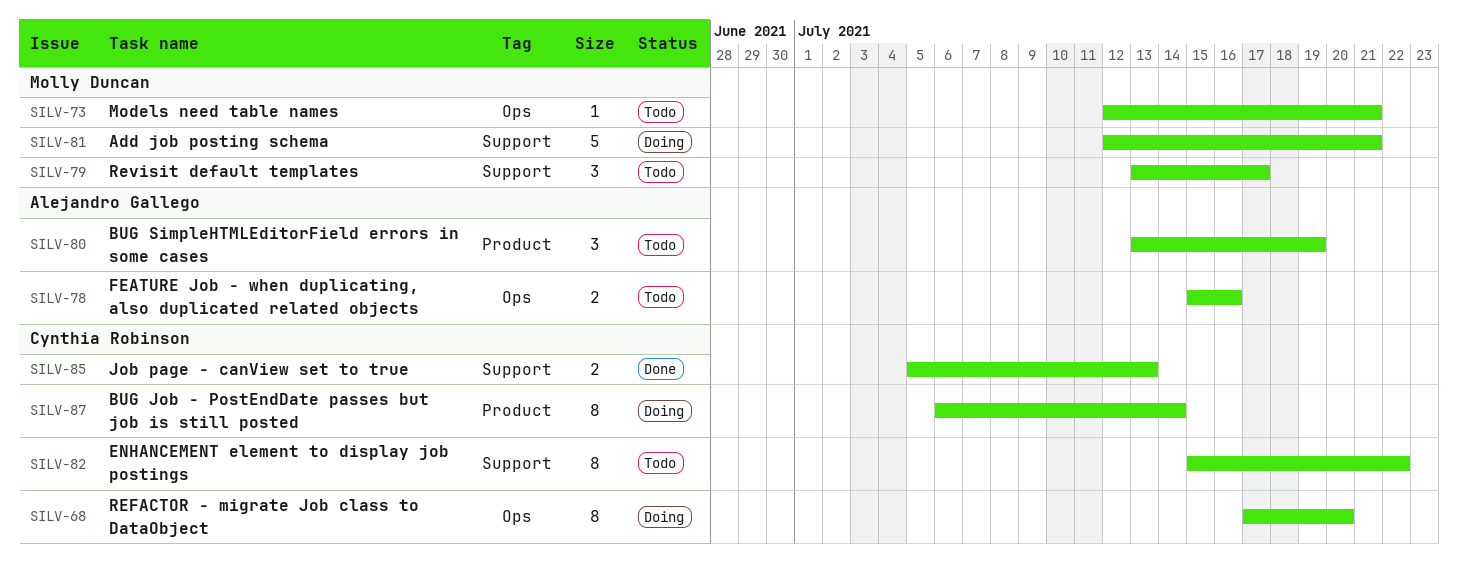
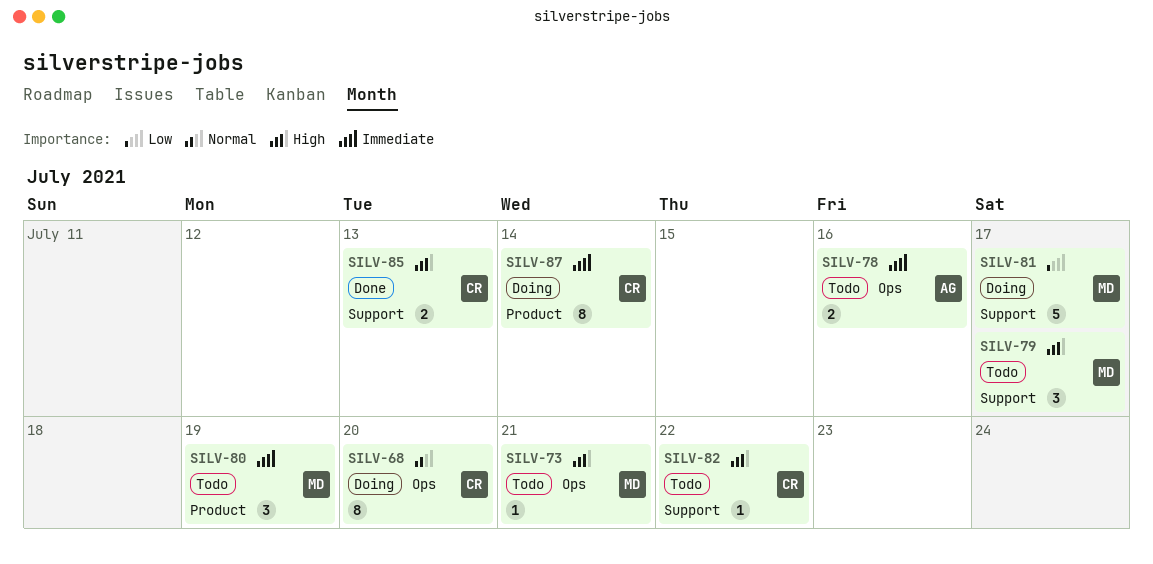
SILV-80, owner: Alejandro Gallego -> Molly Duncan
SILV-81, due: Jul 21 -> Jul 17
SILV-82, estimate: 8 -> 1

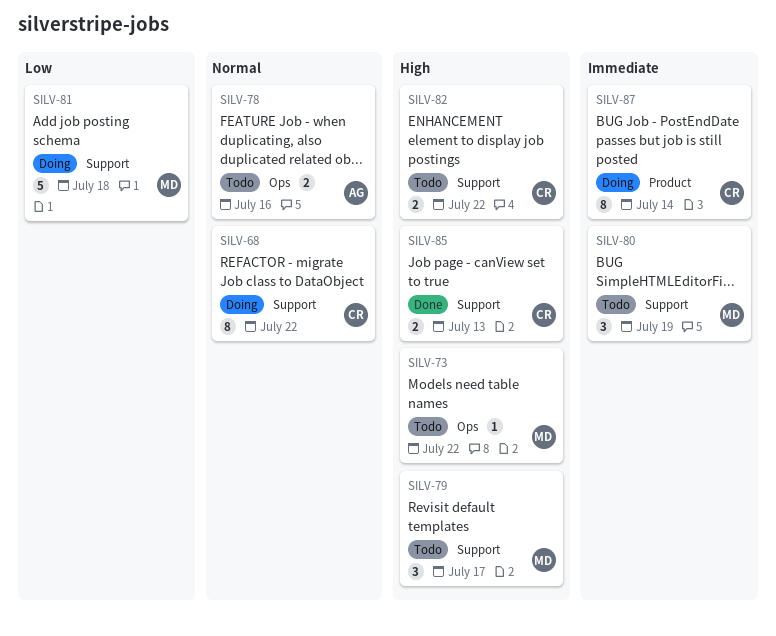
SILV-68, label: Ops -> Support
SILV-68, due: Jul 20 -> Jul 22
SILV-73, due: Jul 21 -> Jul 22
SILV-78, priority: Immediate -> Normal
SILV-80, label: Product -> Support
SILV-81, due: Jul 17 -> Jul 18
SILV-82, estimate: 1 -> 2

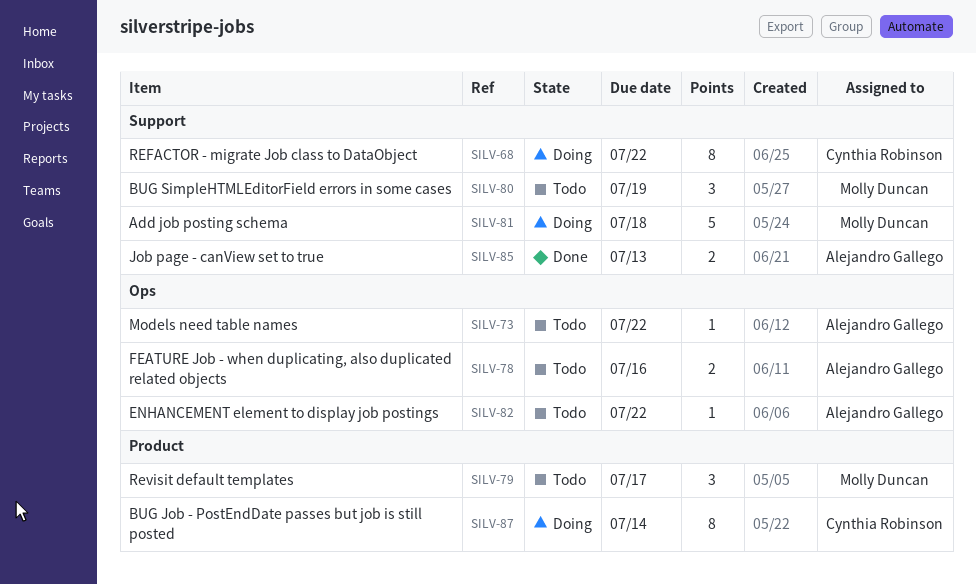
SILV-73, owner: Molly Duncan -> Alejandro Gallego
SILV-79, label: Support -> Product
SILV-82, owner: Cynthia Robinson -> Alejandro Gallego
SILV-82, label: Support -> Ops
SILV-82, estimate: 2 -> 1
SILV-85, owner: Cynthia Robinson -> Alejandro Gallego

